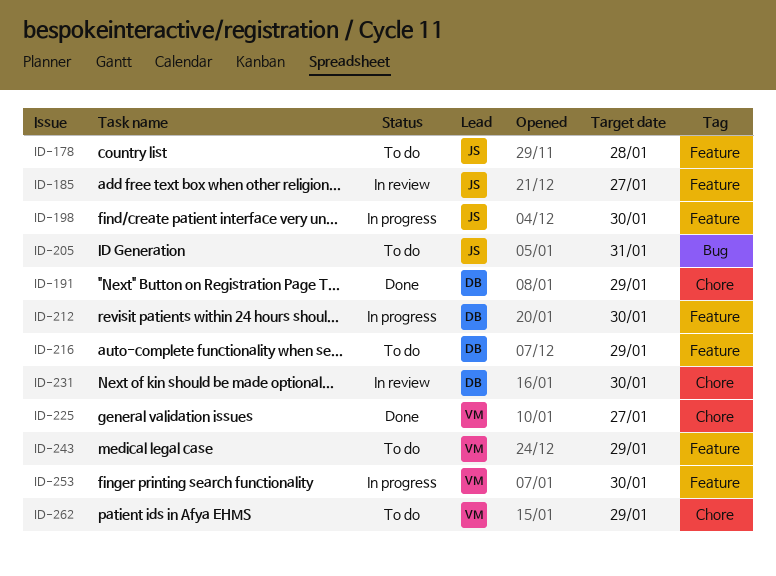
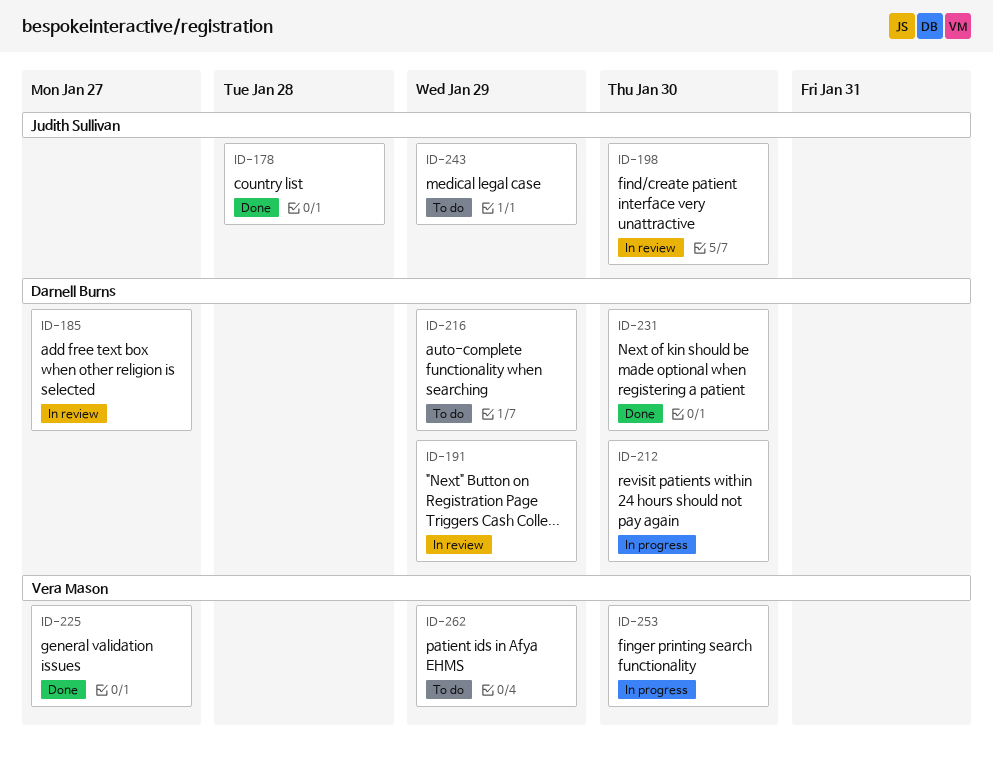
ID-178, status: To do -> Done
ID-185, owner: Judith Sullivan -> Darnell Burns
ID-191, status: Done -> In review
ID-198, status: In progress -> In review
ID-205: present -> none
ID-231, status: In review -> Done
ID-243, owner: Vera Mason -> Judith Sullivan

